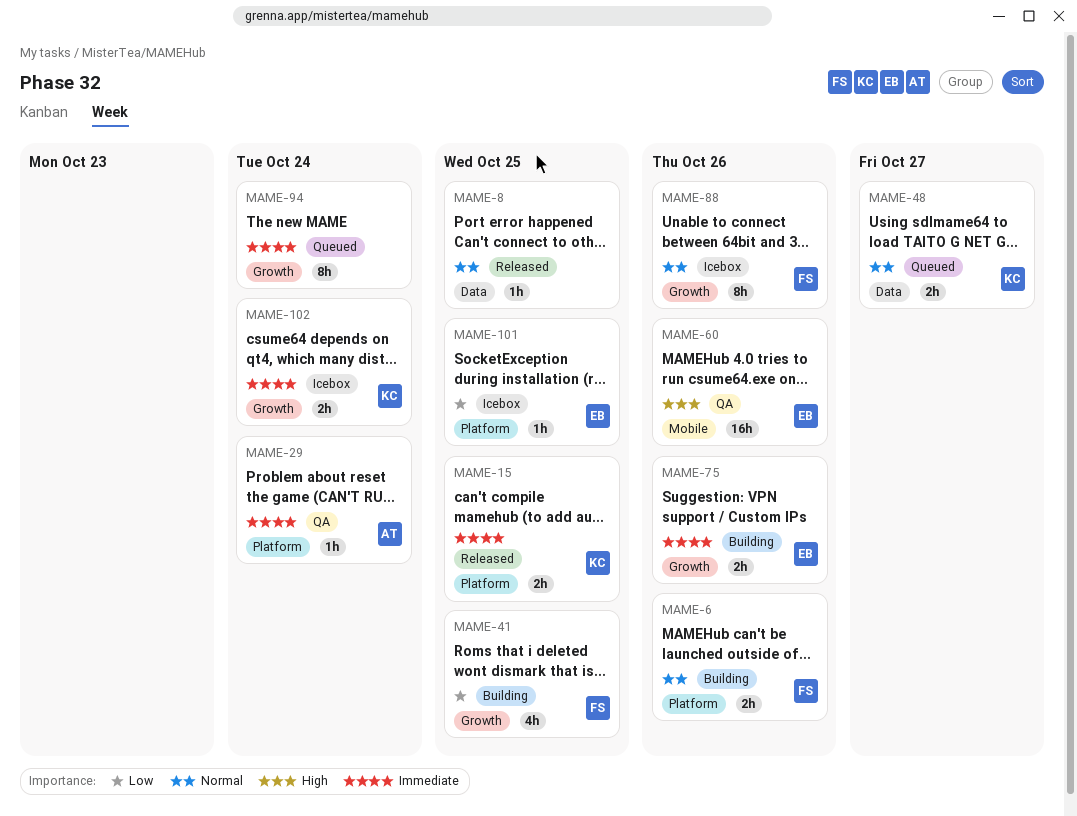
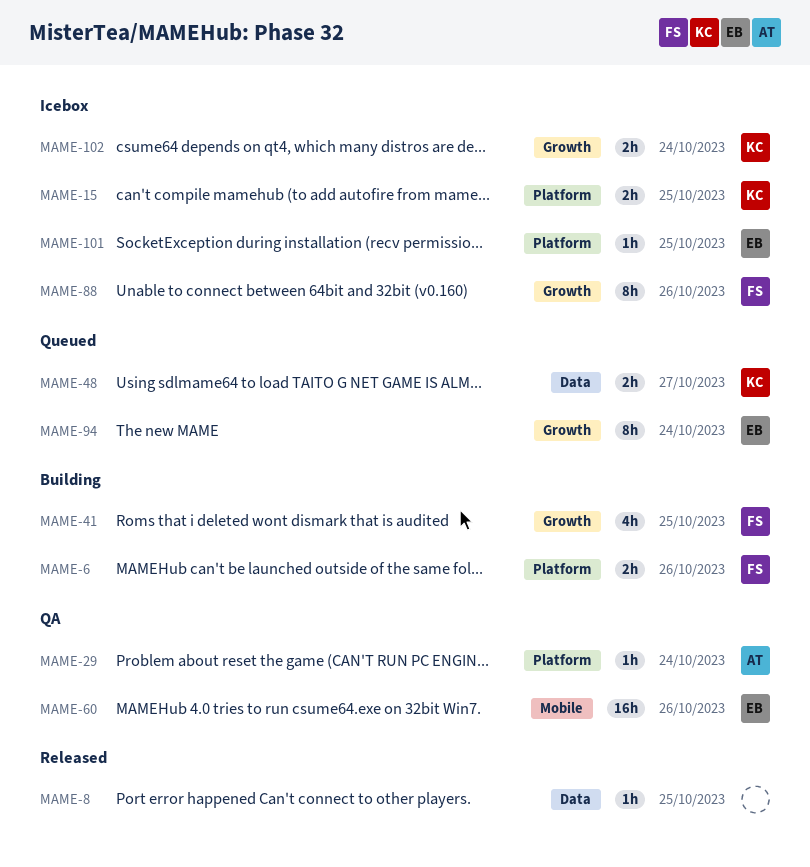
MAME-15, status: Released -> Icebox
MAME-75: present -> none
MAME-94, owner: none -> EB

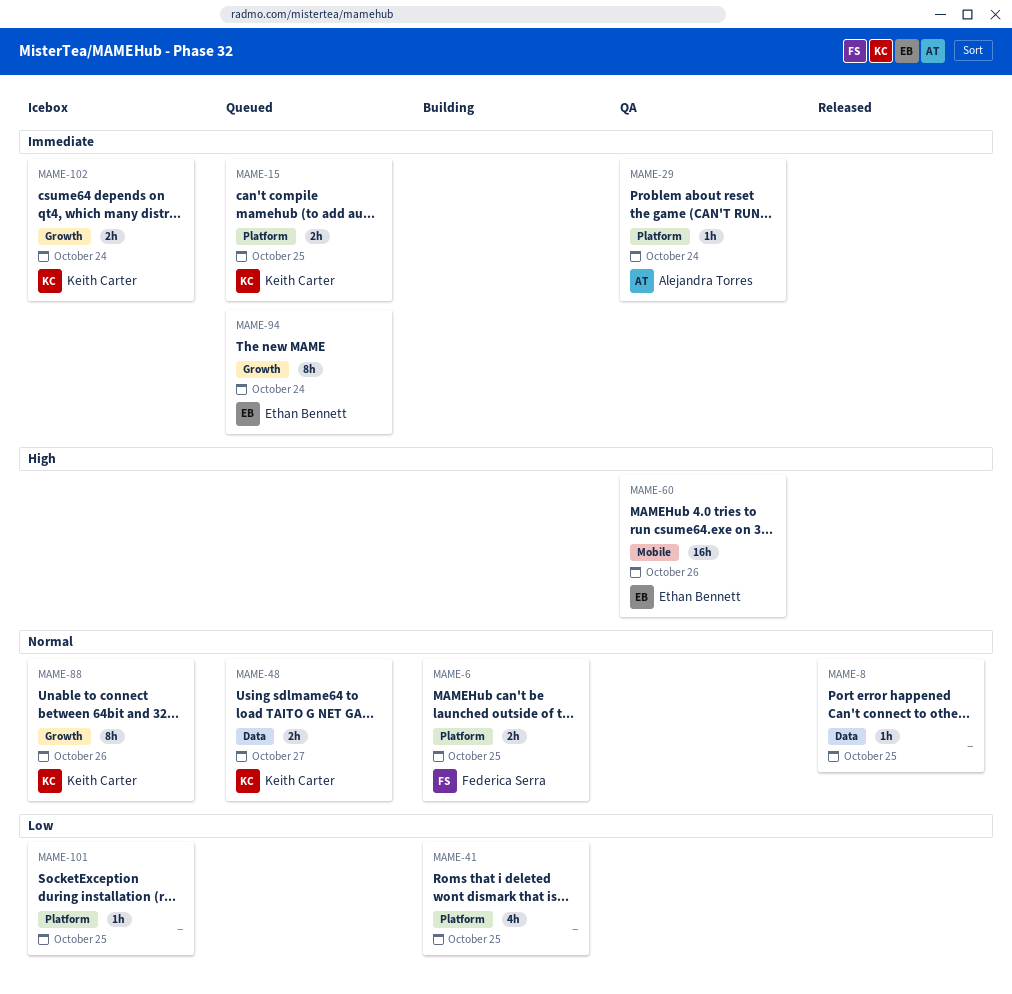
MAME-6, due: Oct 26 -> Oct 25
MAME-15, status: Icebox -> Queued
MAME-41, owner: Federica Serra -> none
MAME-41, label: Growth -> Platform
MAME-88, owner: Federica Serra -> Keith Carter
MAME-101, owner: Ethan Bennett -> none

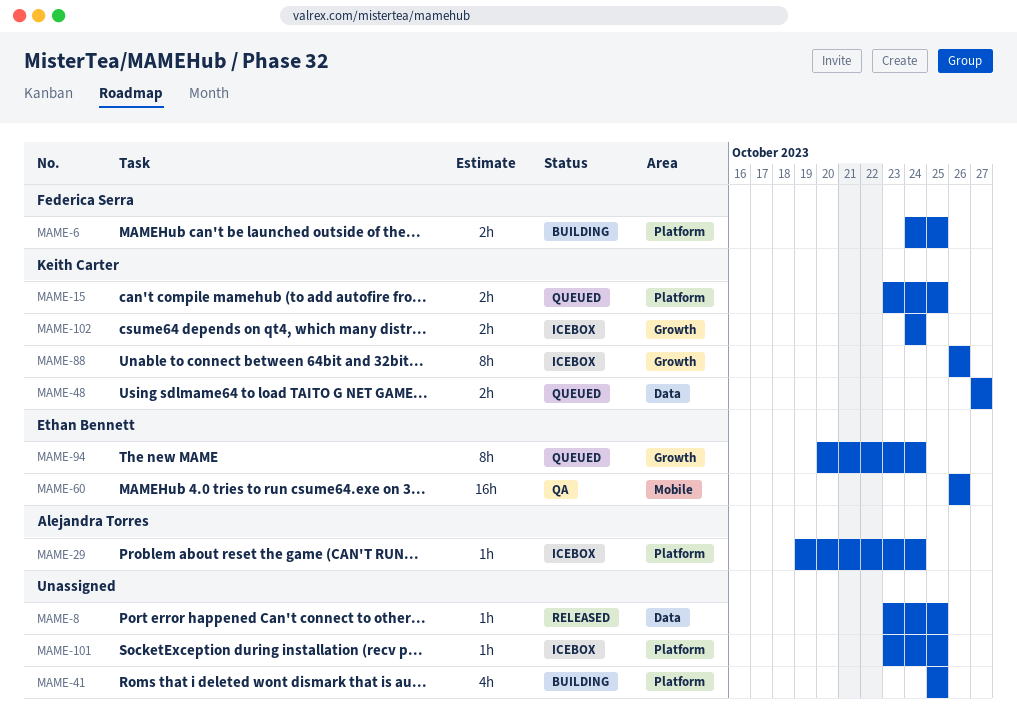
MAME-29, status: QA -> Icebox

